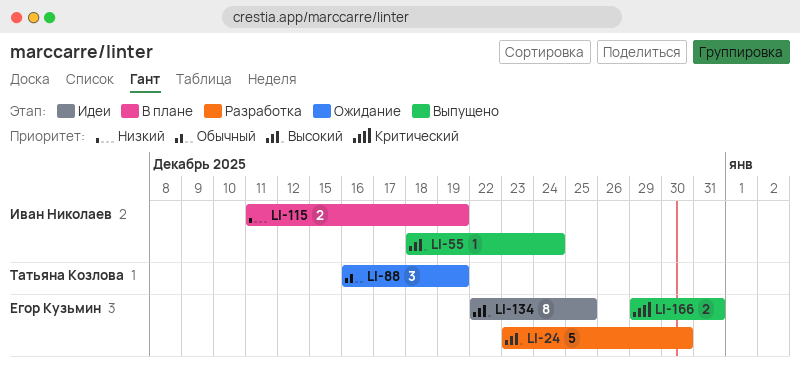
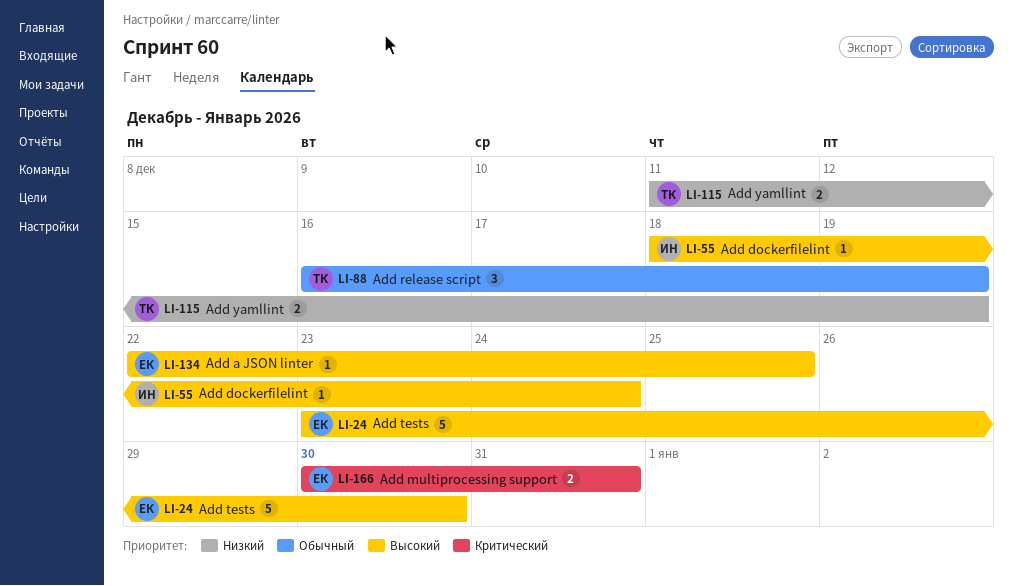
LI-115, owner: Иван Николаев -> Татьяна Козлова
LI-134, estimate: 8 -> 1
LI-166, start: Dec 29 -> Dec 30

